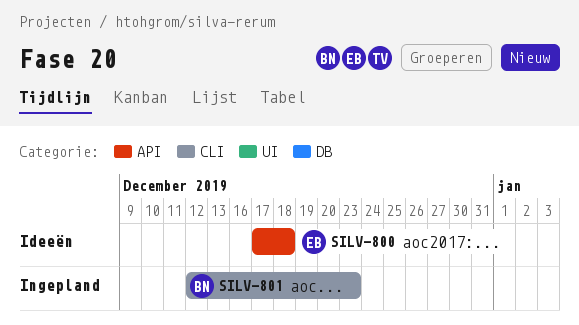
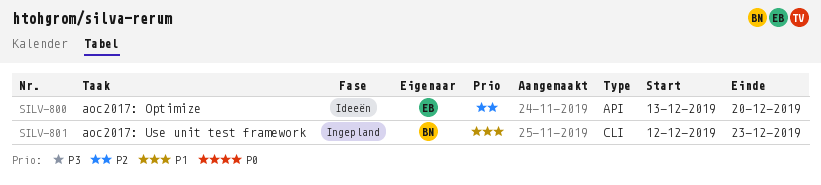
SILV-800, start: Dec 17 -> Dec 13
SILV-800, due: Dec 18 -> Dec 20

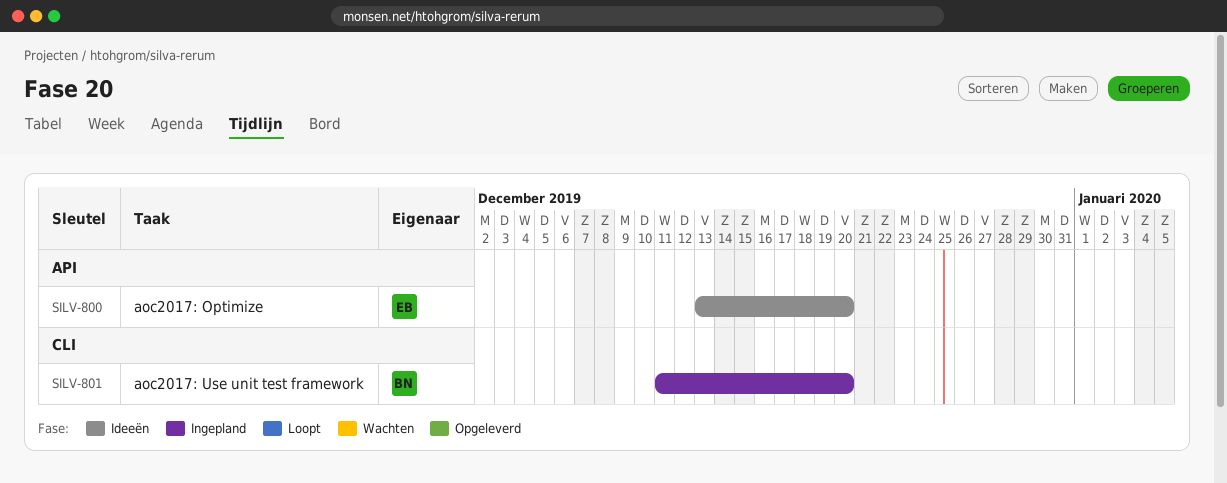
SILV-801, start: Dec 12 -> Dec 11
SILV-801, due: Dec 23 -> Dec 20

